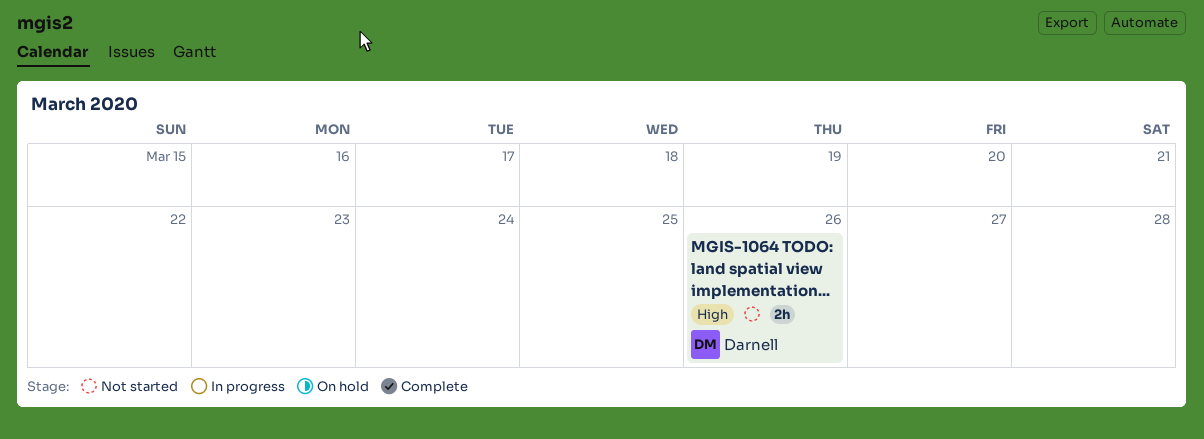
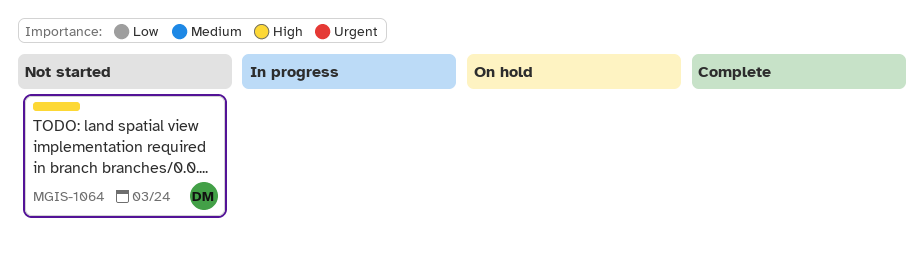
MGIS-1064, due: Mar 26 -> Mar 24

